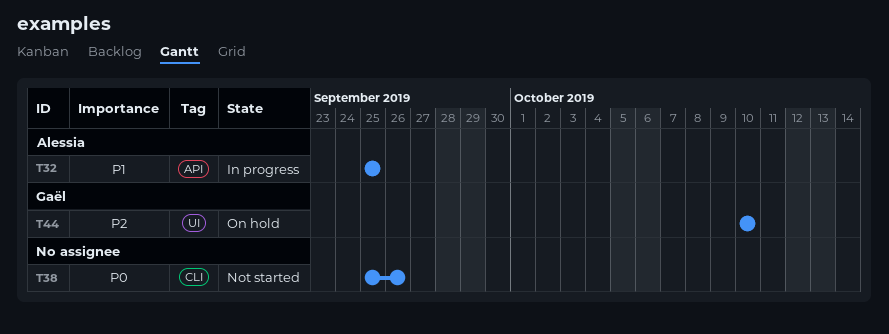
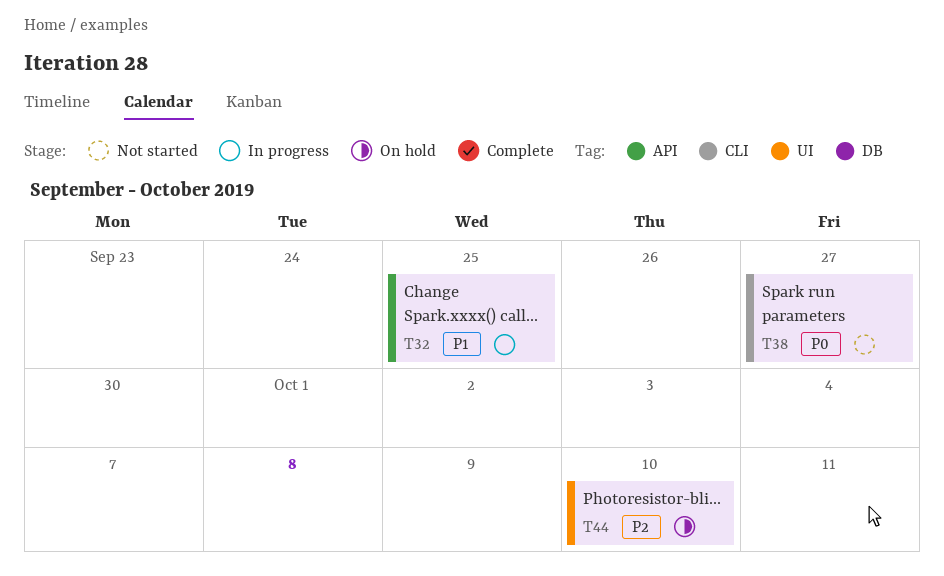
T38, due: Sep 26 -> Sep 27

